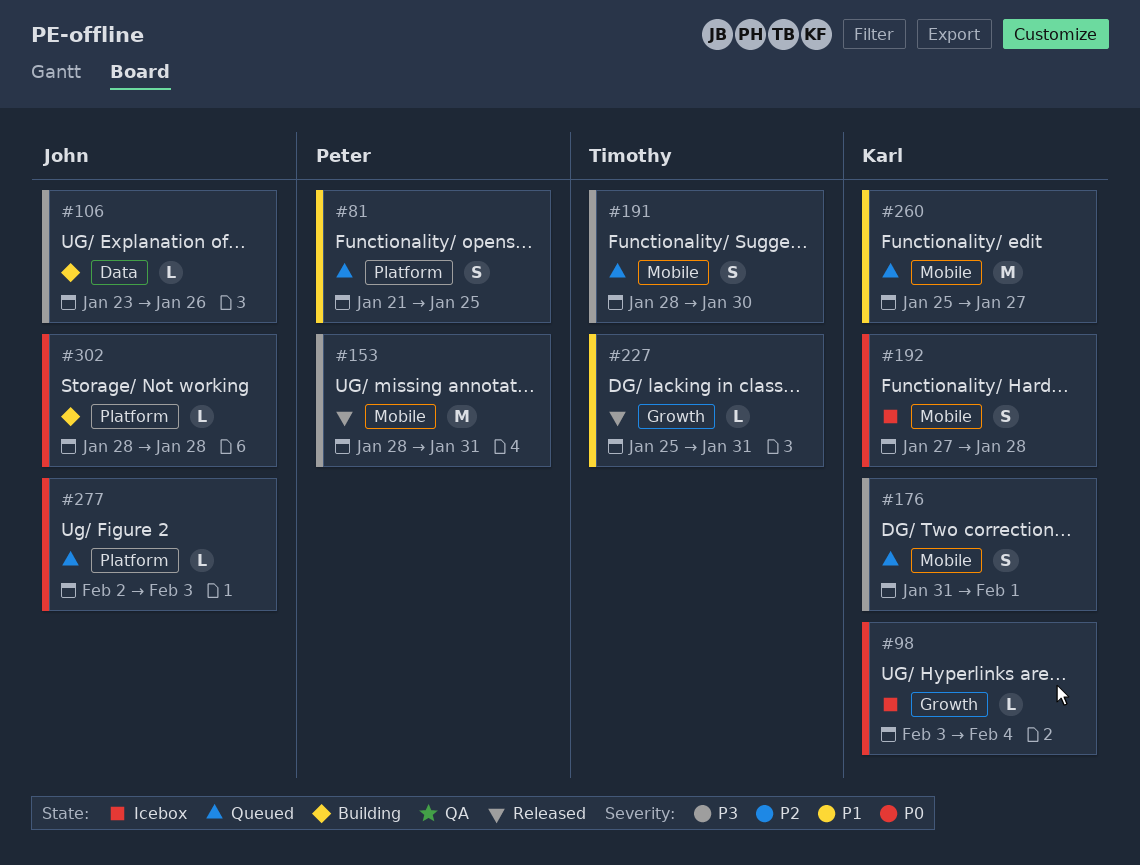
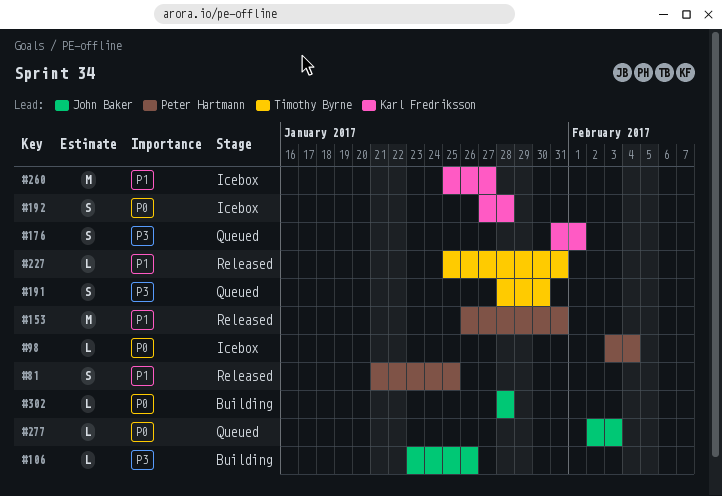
#81, status: Queued -> Released
#98, owner: Karl Fredriksson -> Peter Hartmann
#153, priority: P3 -> P1
#153, start: Jan 28 -> Jan 26
#260, status: Queued -> Icebox

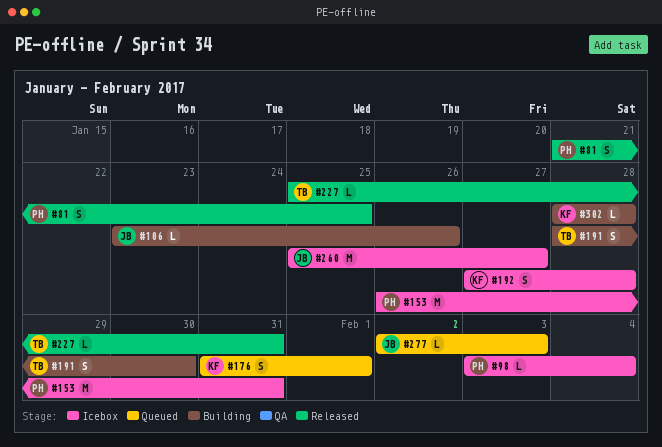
#153, status: Released -> Icebox
#191, status: Queued -> Building
#260, owner: Karl Fredriksson -> John Baker
#302, owner: John Baker -> Karl Fredriksson

